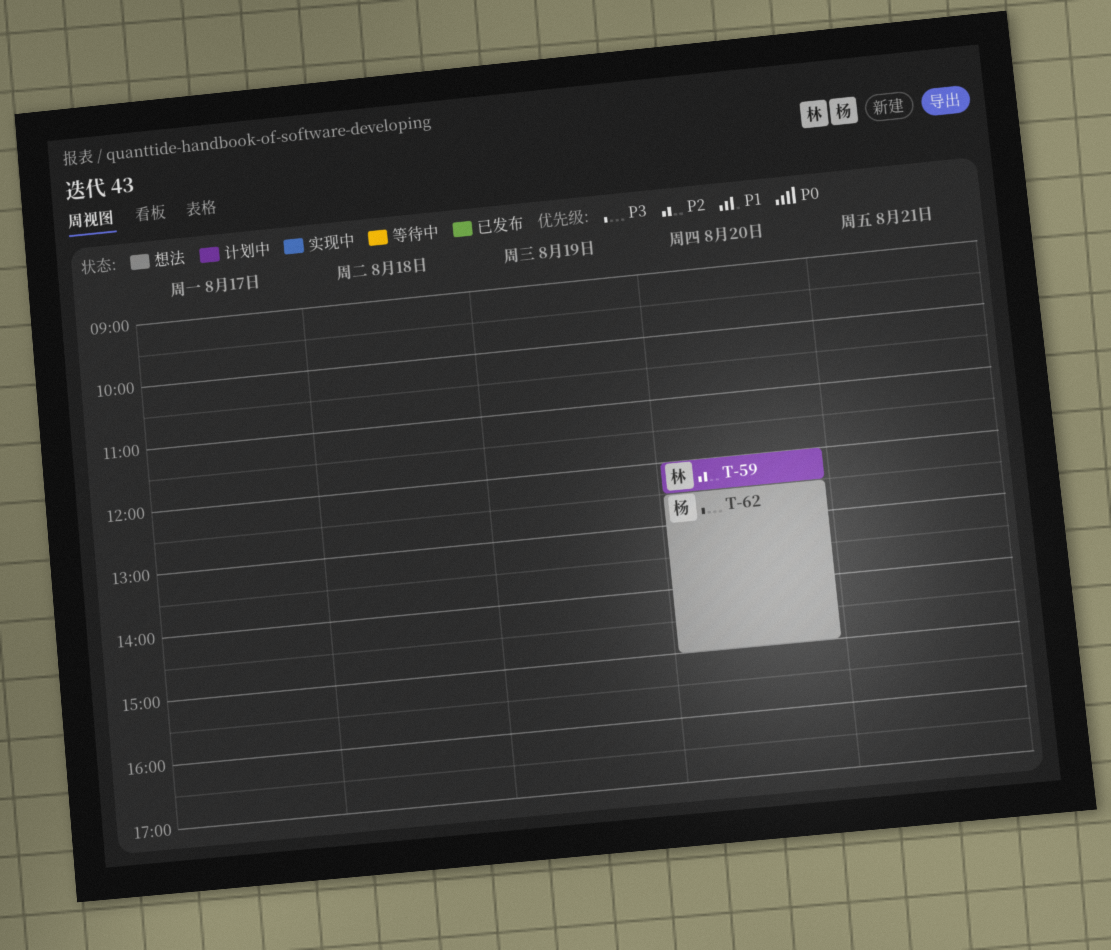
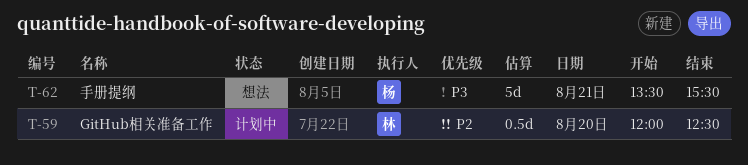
T-62, day: Aug 20 -> Aug 21
T-62, begins: 12:30 -> 13:30
T-62, ends: 15:00 -> 15:30

